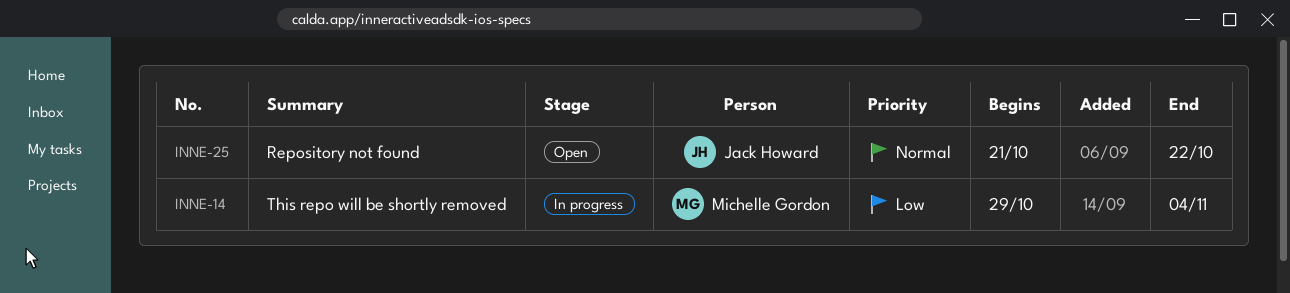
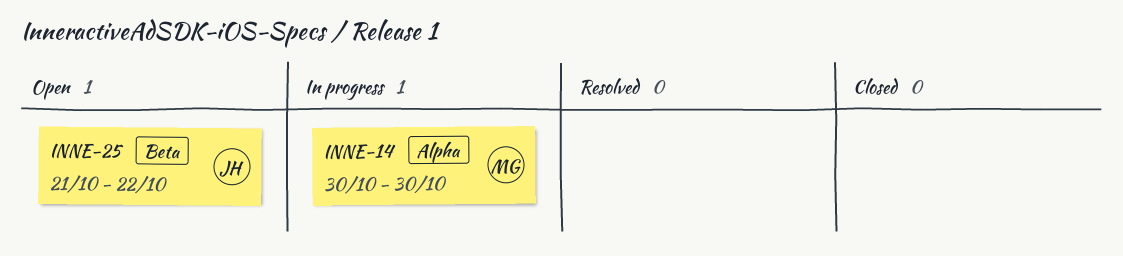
INNE-14, start: Oct 29 -> Oct 30
INNE-14, due: Nov 4 -> Oct 30

